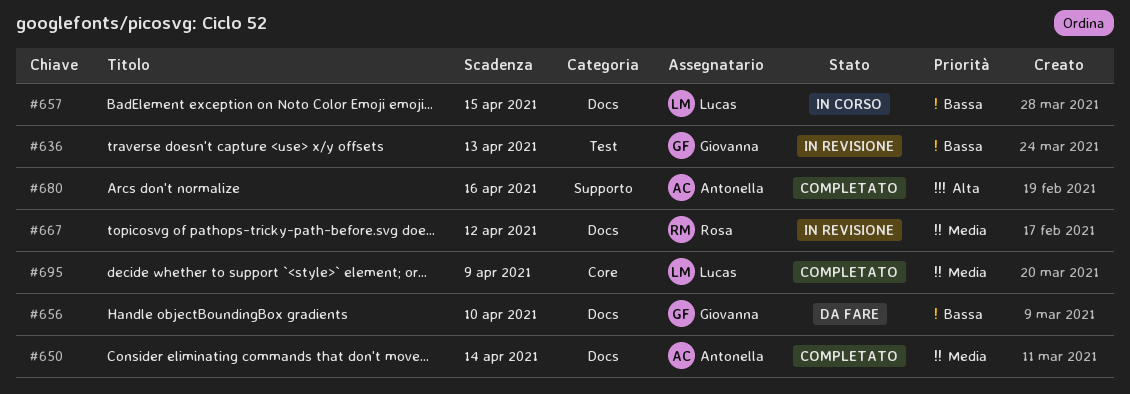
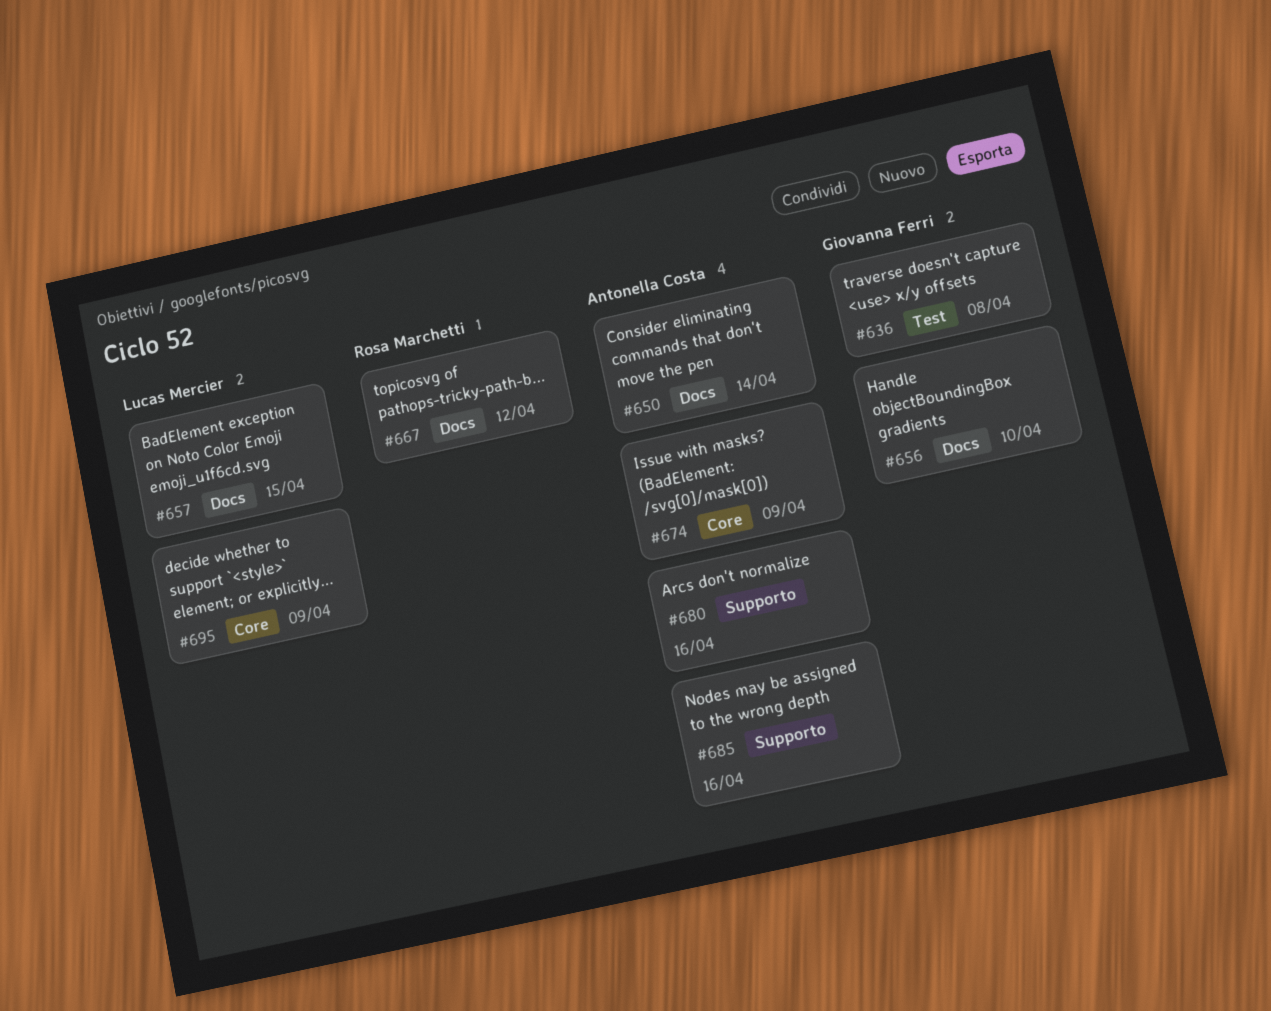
#636, due: Apr 13 -> Apr 8
#674: none -> present
#685: none -> present

